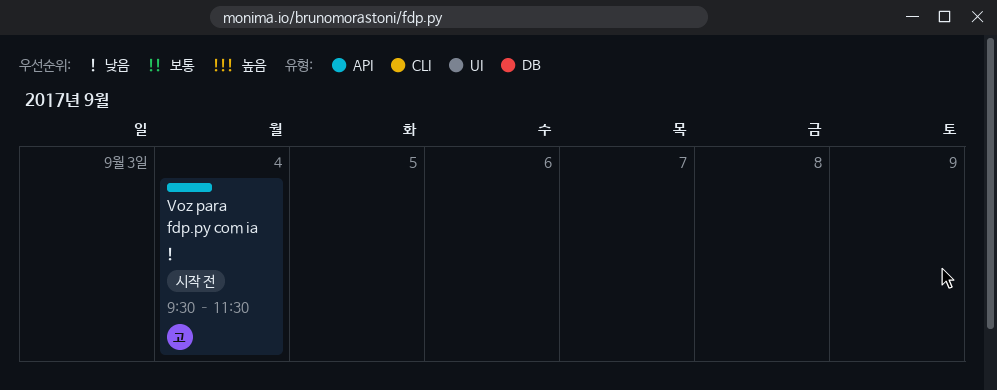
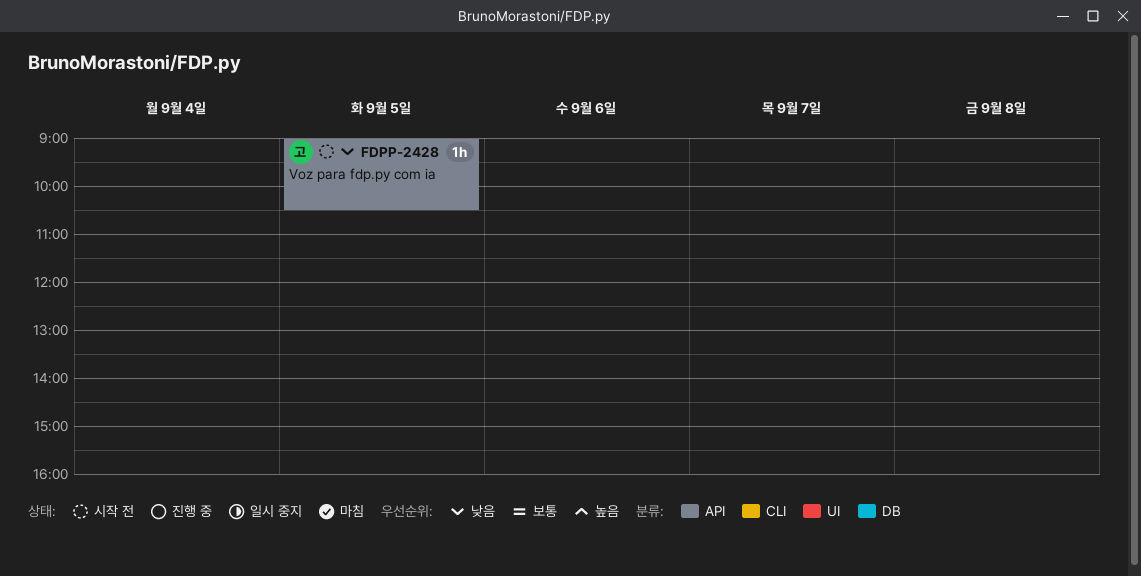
Voz para fdp.py com ia, day: Sep 4 -> Sep 5
Voz para fdp.py com ia, begins: 09:30 -> 09:00
Voz para fdp.py com ia, ends: 11:30 -> 10:30

